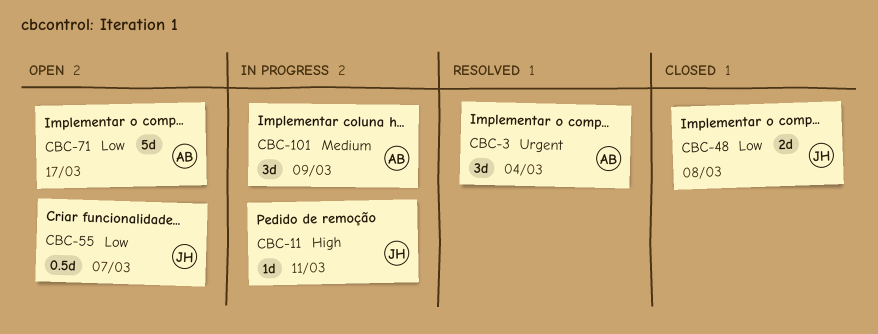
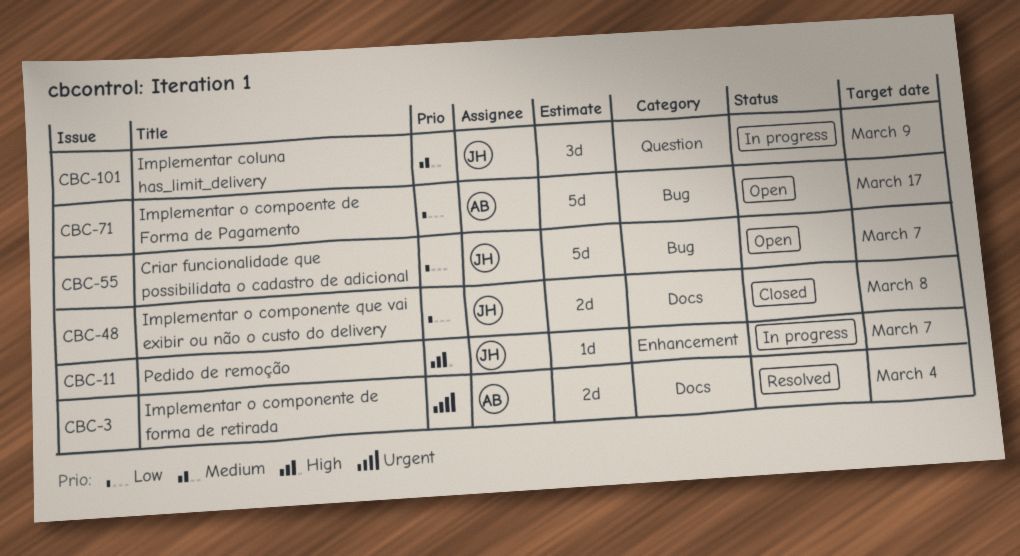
CBC-3, estimate: 3d -> 2d
CBC-11, due: Mar 11 -> Mar 7
CBC-55, estimate: 0.5d -> 5d
CBC-101, owner: AB -> JH

